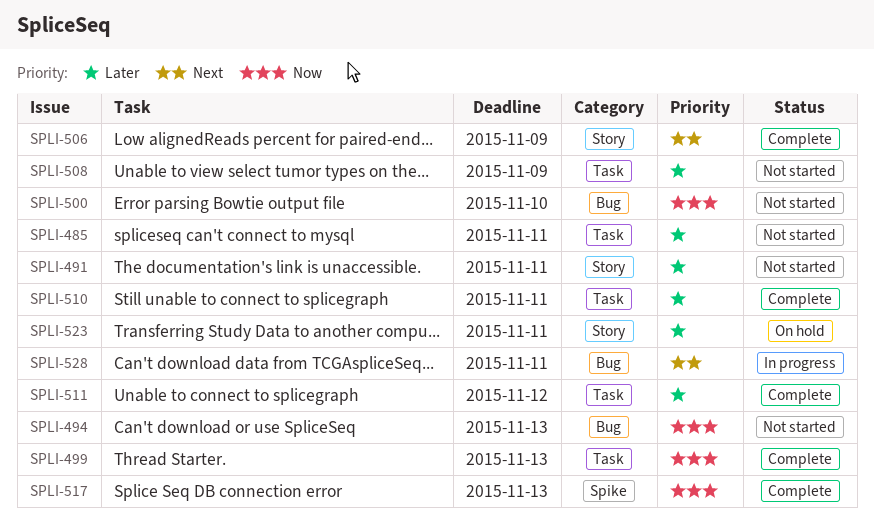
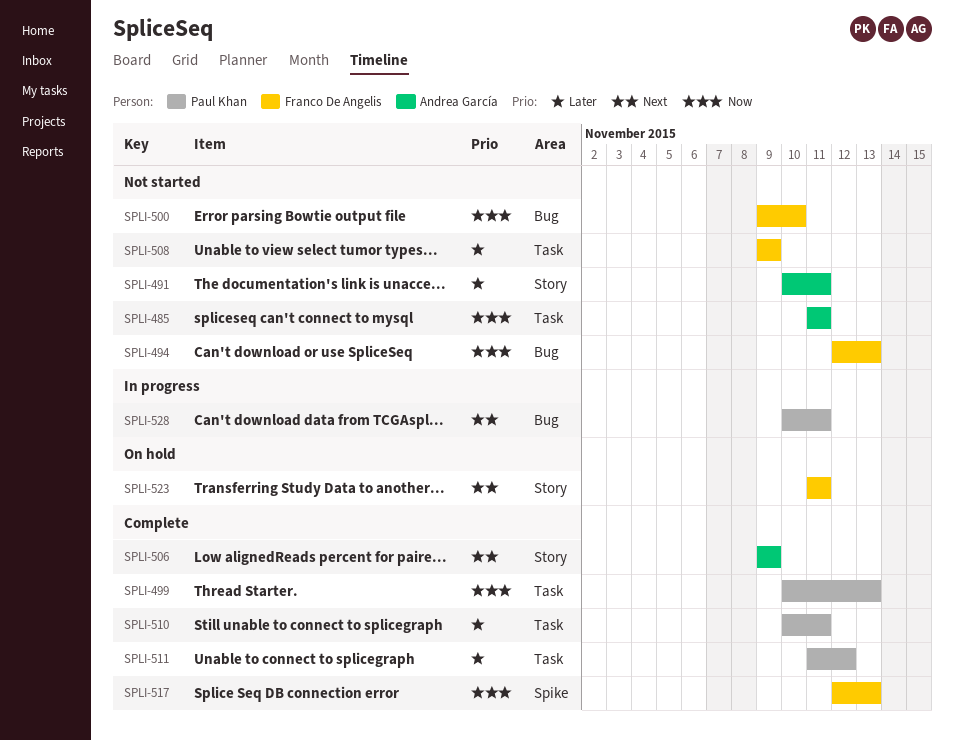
SPLI-485, priority: Later -> Now
SPLI-523, priority: Later -> Next

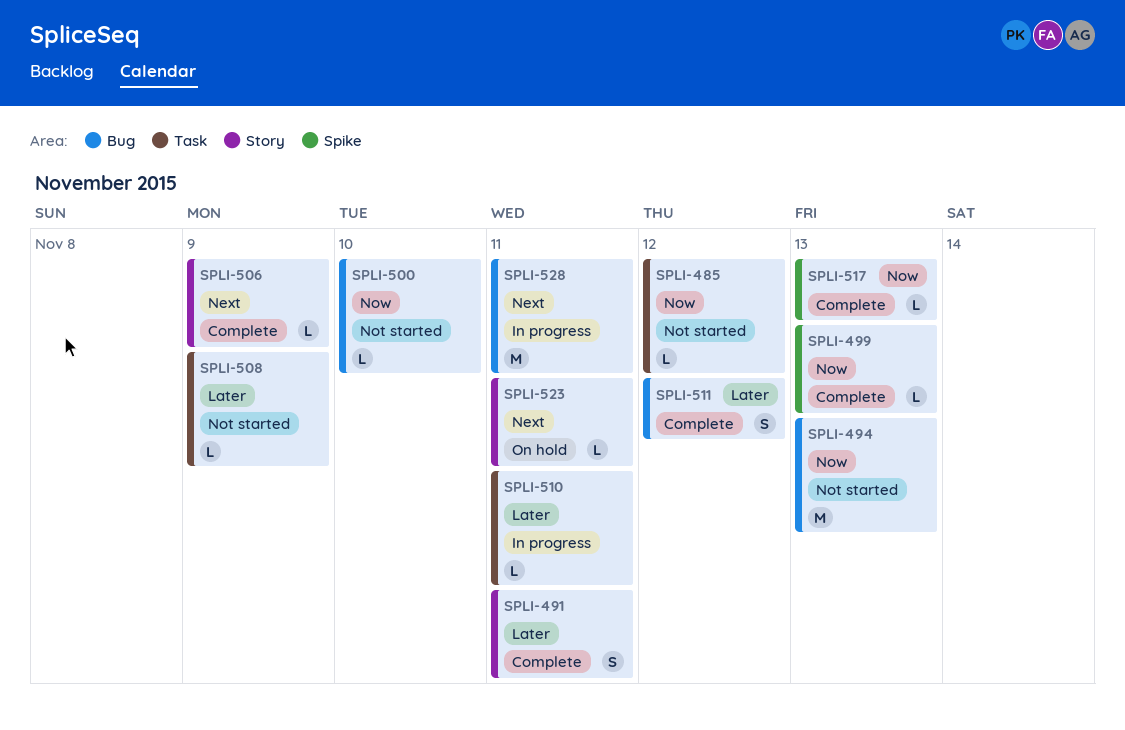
SPLI-485, due: Nov 11 -> Nov 12
SPLI-491, status: Not started -> Complete
SPLI-499, label: Task -> Spike
SPLI-510, status: Complete -> In progress
SPLI-511, label: Task -> Bug

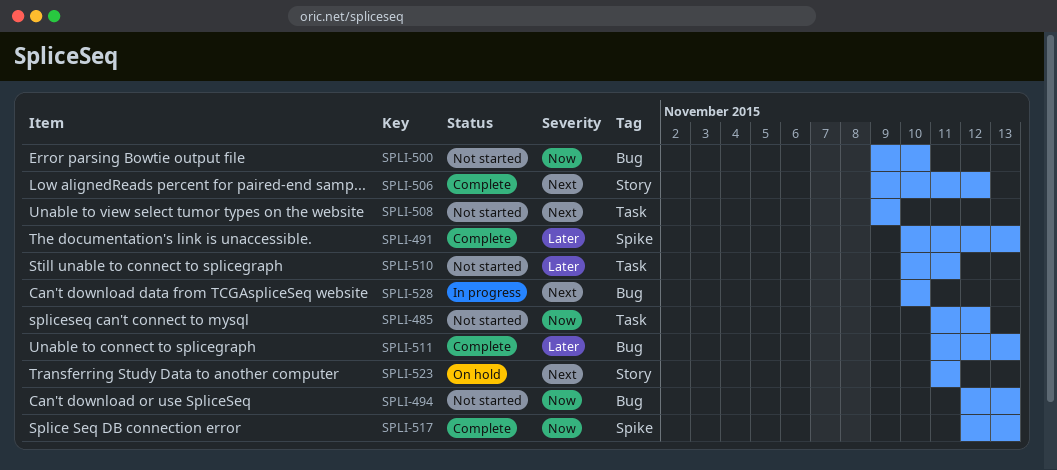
SPLI-491, label: Story -> Spike
SPLI-491, due: Nov 11 -> Nov 13
SPLI-499: present -> none
SPLI-506, due: Nov 9 -> Nov 12
SPLI-508, priority: Later -> Next
SPLI-510, status: In progress -> Not started
SPLI-511, due: Nov 12 -> Nov 13
SPLI-528, due: Nov 11 -> Nov 10

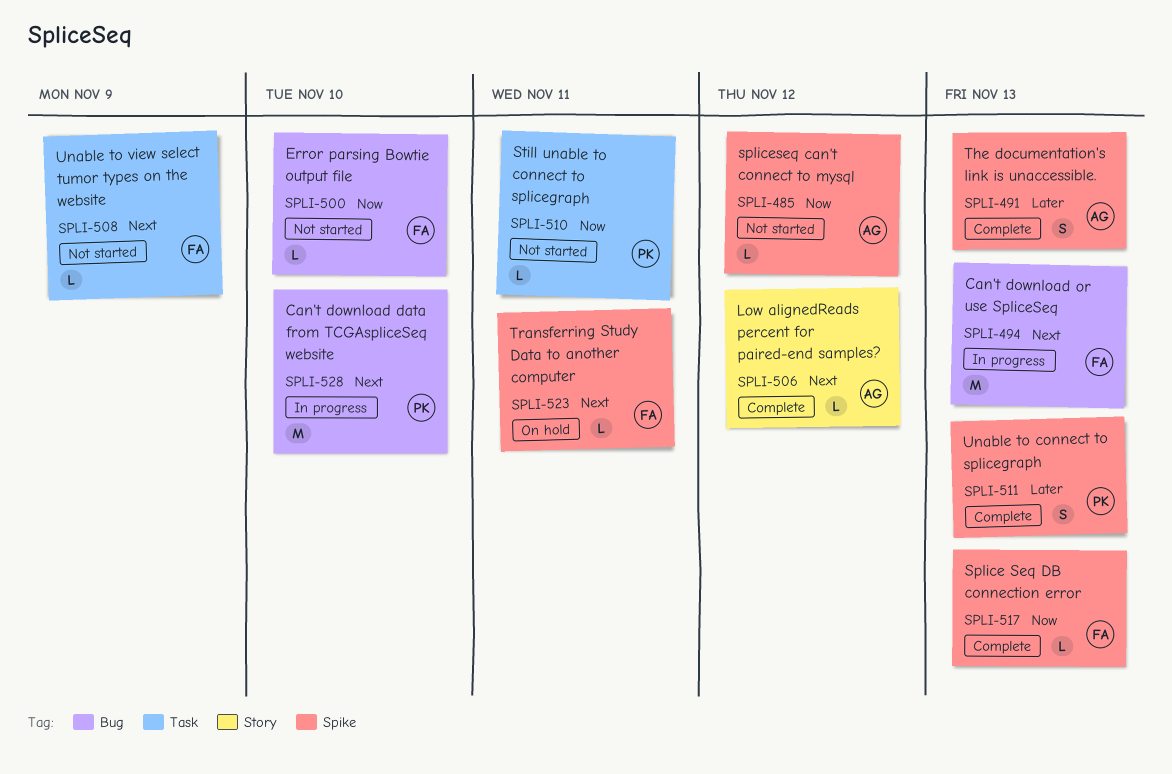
SPLI-485, label: Task -> Spike
SPLI-494, status: Not started -> In progress
SPLI-494, priority: Now -> Next
SPLI-510, priority: Later -> Now
SPLI-511, label: Bug -> Spike
SPLI-523, label: Story -> Spike

